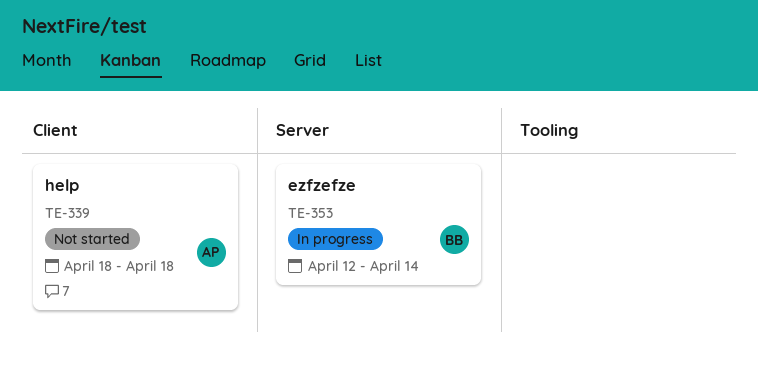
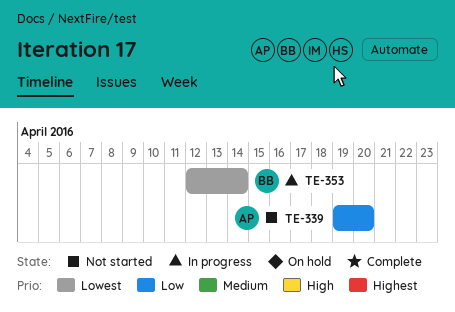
TE-339, start: Apr 18 -> Apr 19
TE-339, due: Apr 18 -> Apr 20

